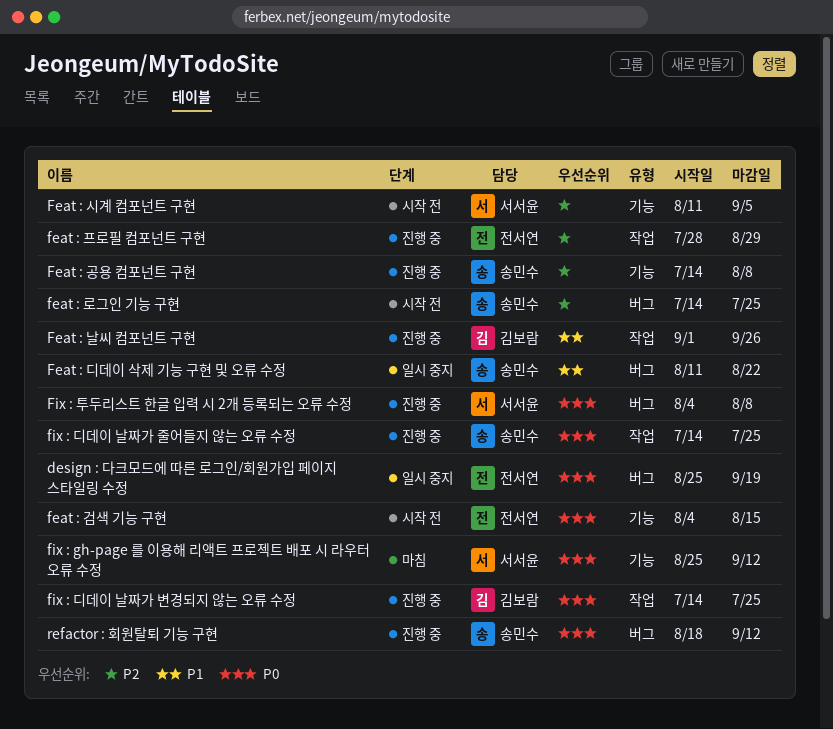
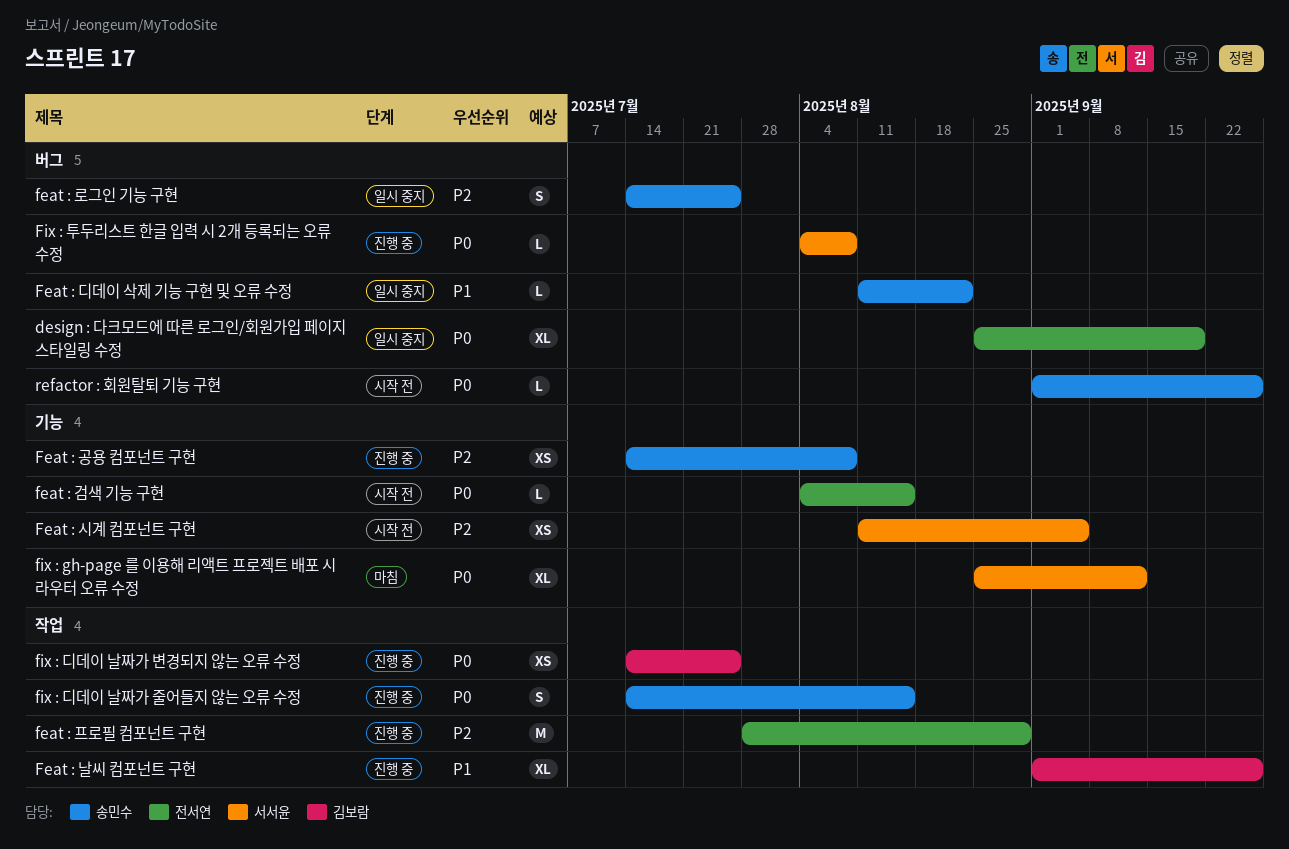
feat : 로그인 기능 구현, status: 시작 전 -> 일시 중지
fix : 디데이 날짜가 줄어들지 않는 오류 수정, due: Jul 25 -> Aug 15
refactor : 회원탈퇴 기능 구현, status: 진행 중 -> 시작 전
refactor : 회원탈퇴 기능 구현, start: Aug 18 -> Sep 1
refactor : 회원탈퇴 기능 구현, due: Sep 12 -> Sep 26

